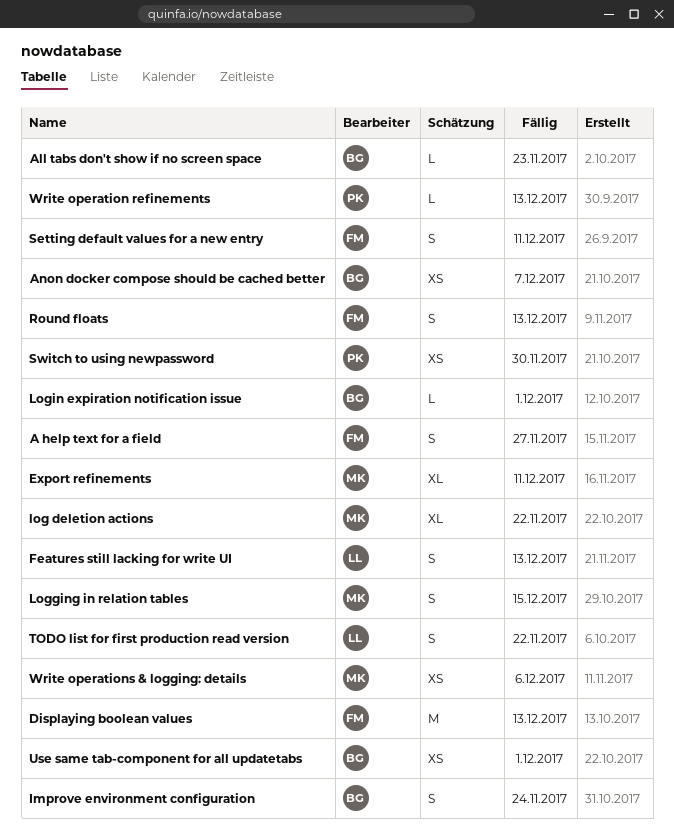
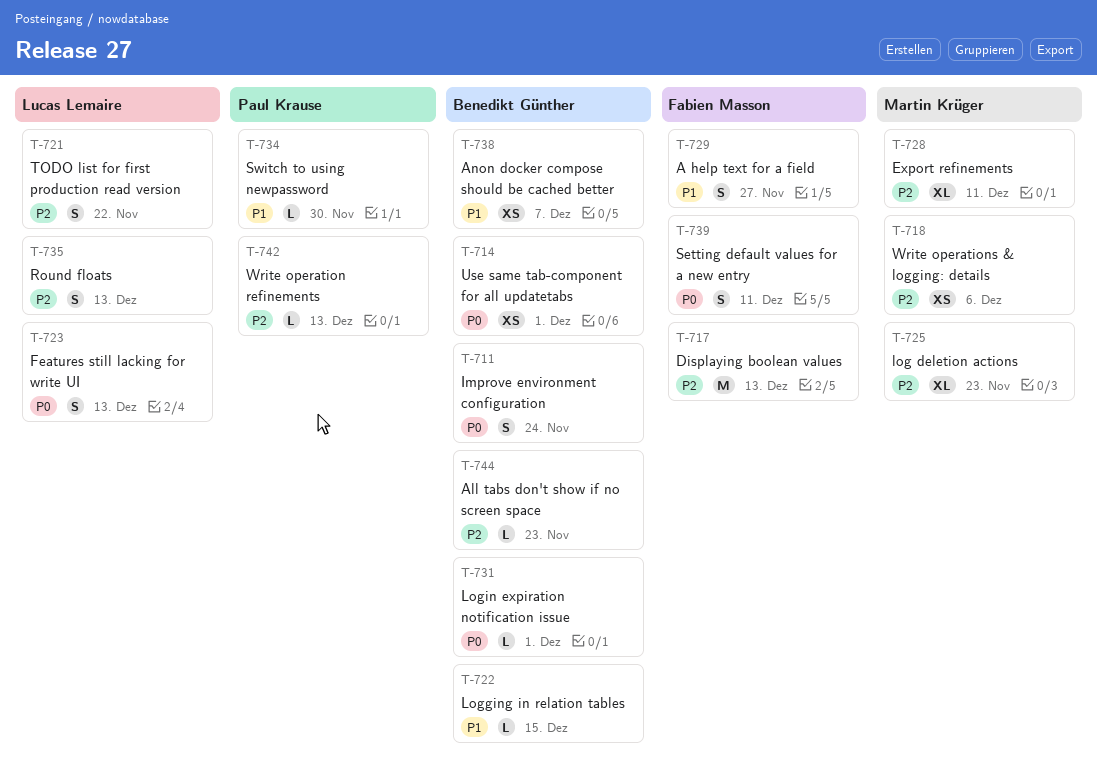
log deletion actions, due: Nov 22 -> Nov 23
Logging in relation tables, owner: Martin Krüger -> Benedikt Günther
Logging in relation tables, estimate: S -> L
Round floats, owner: Fabien Masson -> Lucas Lemaire
Switch to using newpassword, estimate: XS -> L

